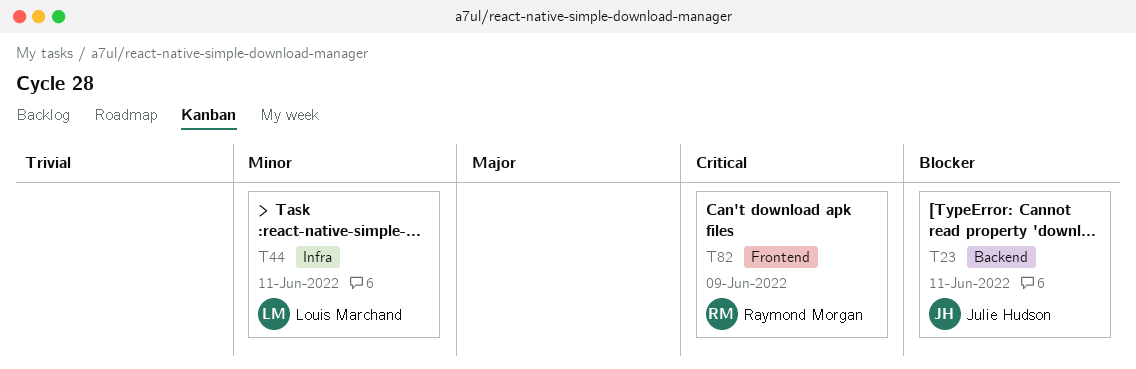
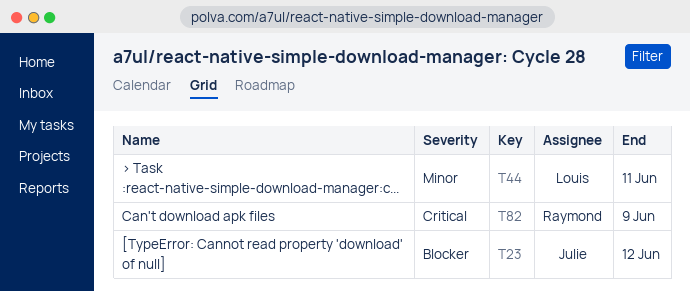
T23, due: Jun 11 -> Jun 12

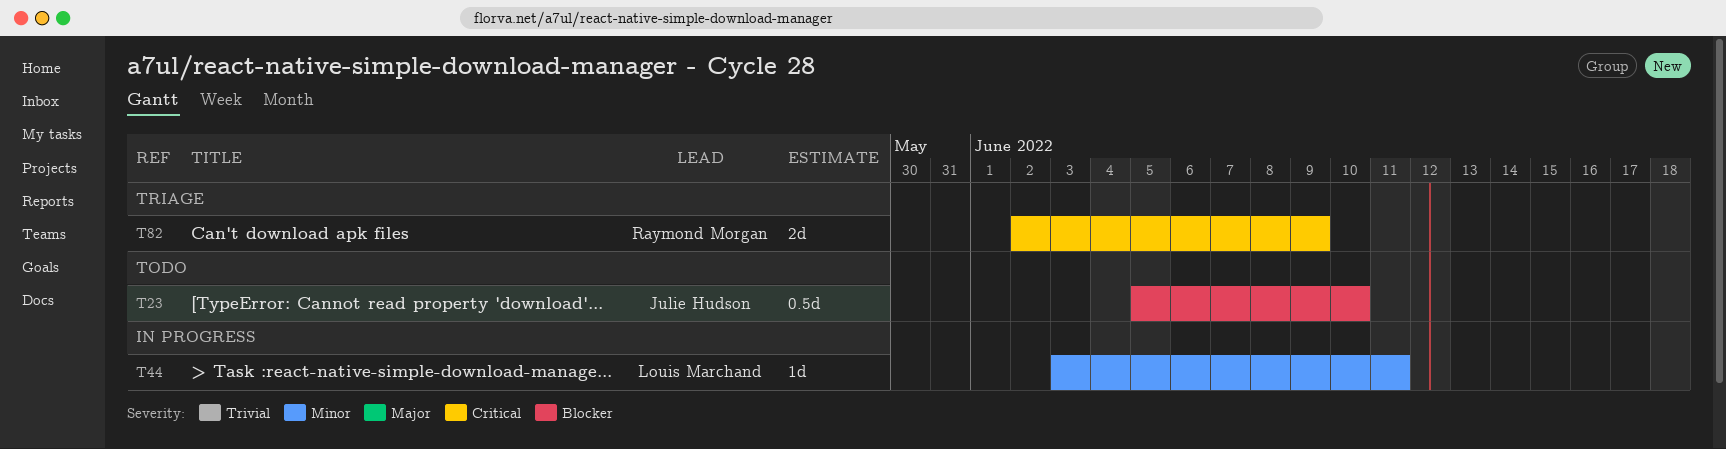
T23, due: Jun 12 -> Jun 10

